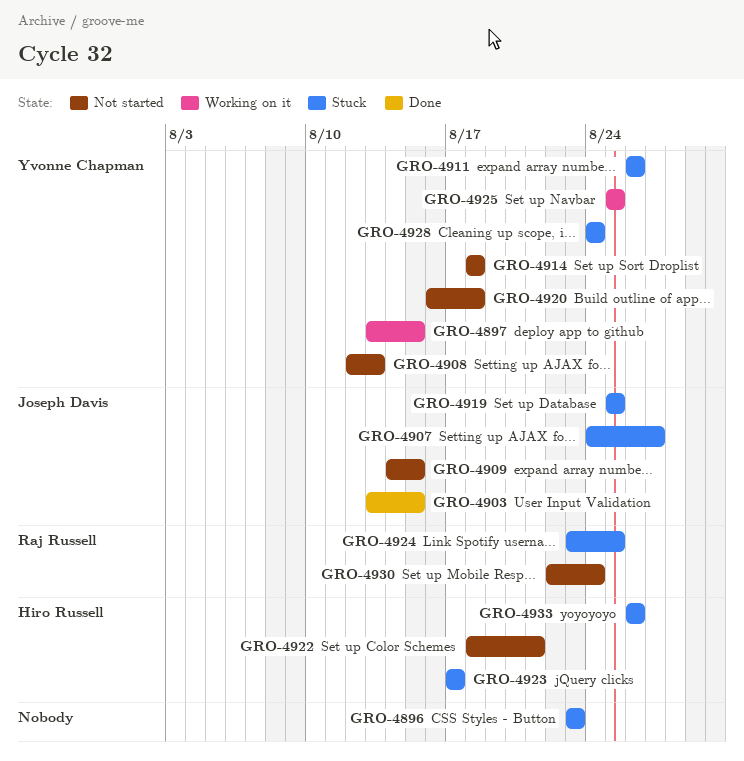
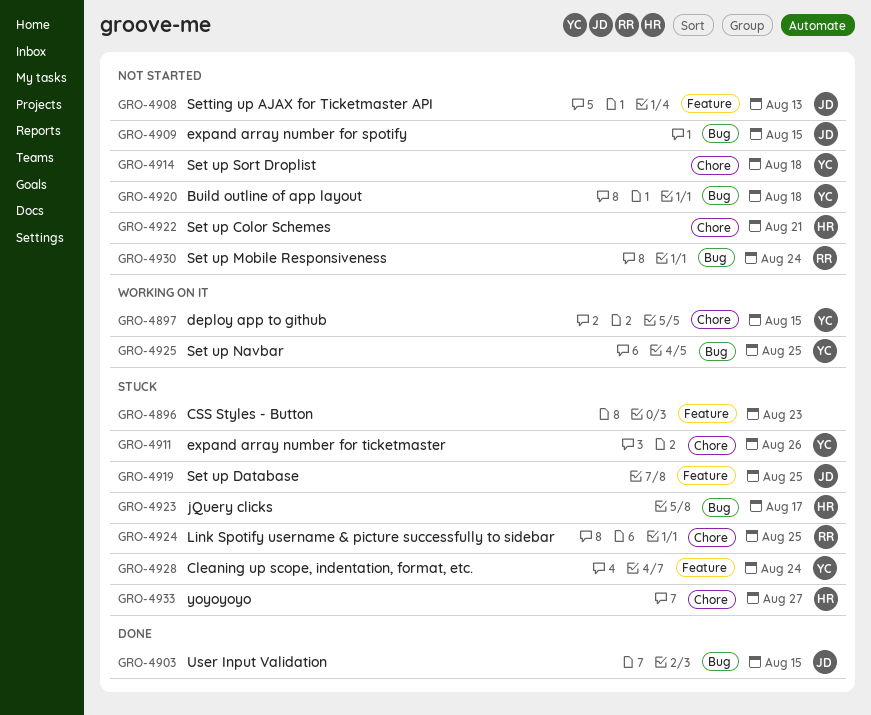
GRO-4907: present -> none
GRO-4908, owner: Yvonne Chapman -> Joseph Davis
GRO-4933, due: Aug 26 -> Aug 27

